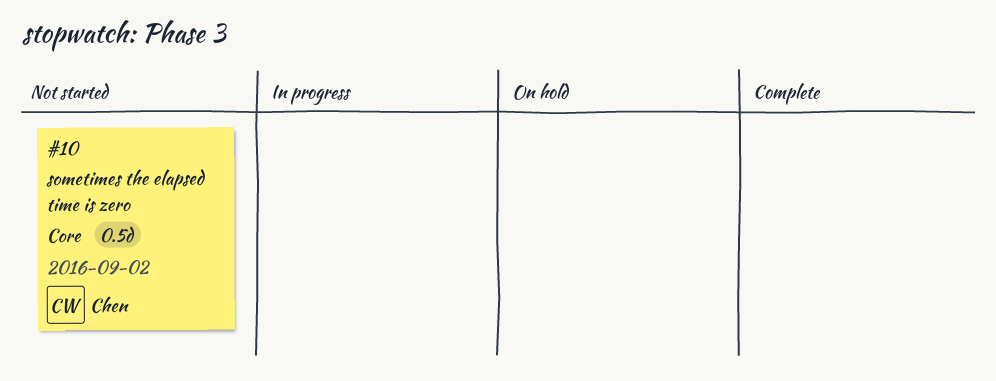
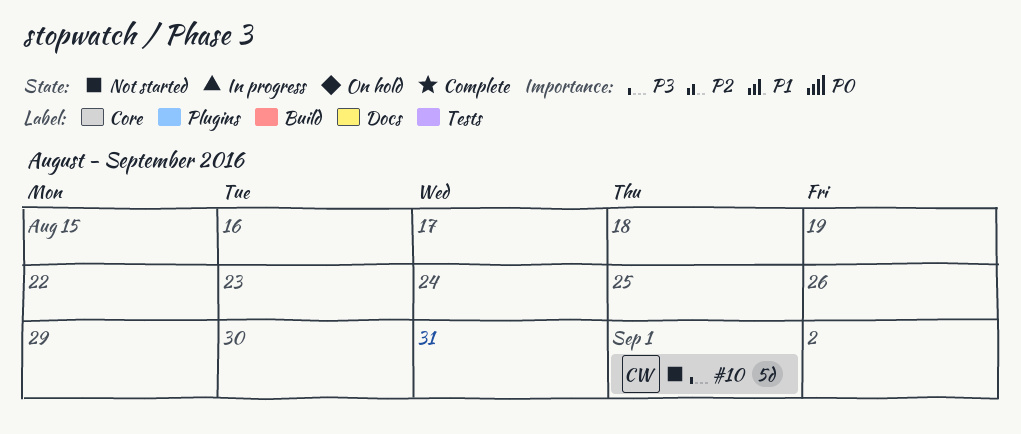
#10, estimate: 0.5d -> 5d
#10, due: Sep 2 -> Sep 1

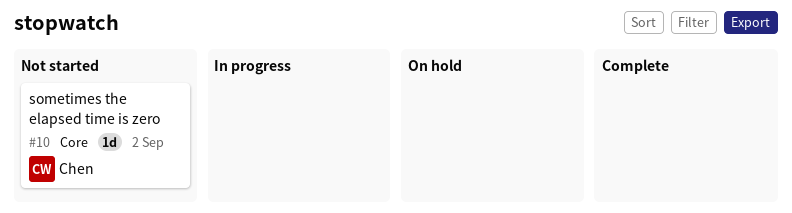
#10, estimate: 5d -> 1d
#10, due: Sep 1 -> Sep 2

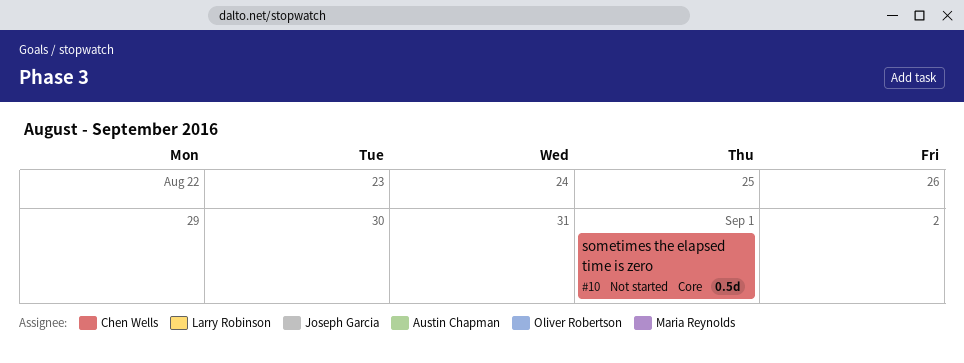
#10, estimate: 1d -> 0.5d
#10, due: Sep 2 -> Sep 1

